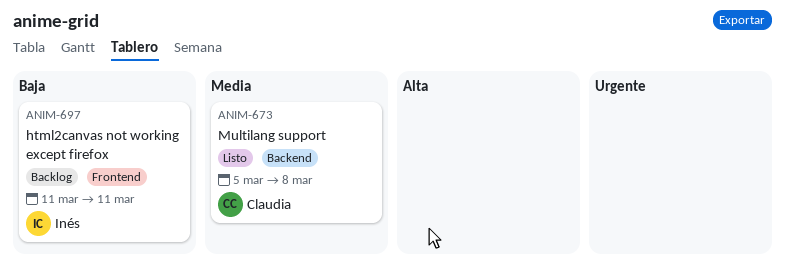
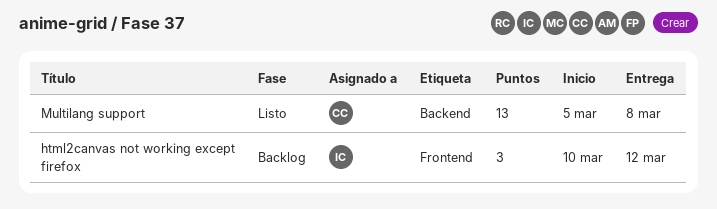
html2canvas not working except firefox, start: Mar 11 -> Mar 10
html2canvas not working except firefox, due: Mar 11 -> Mar 12

